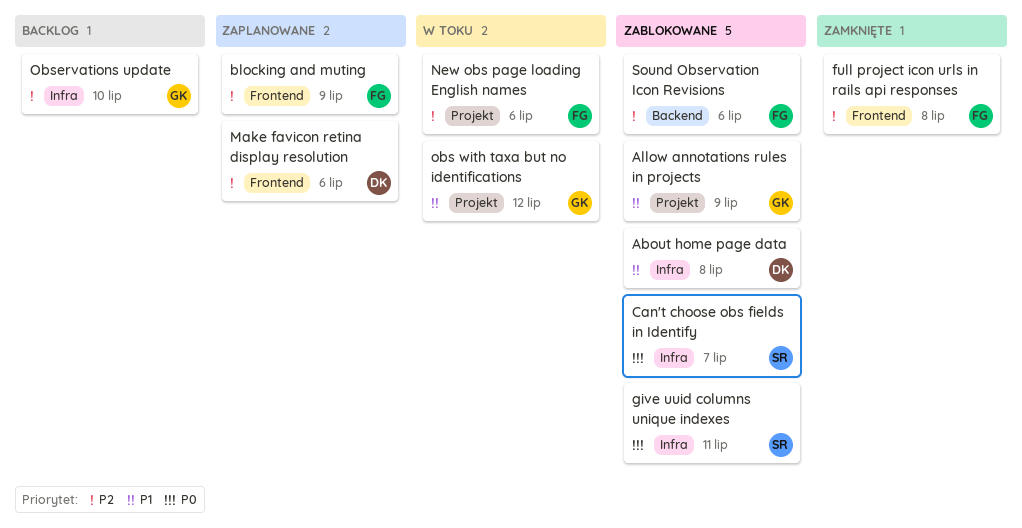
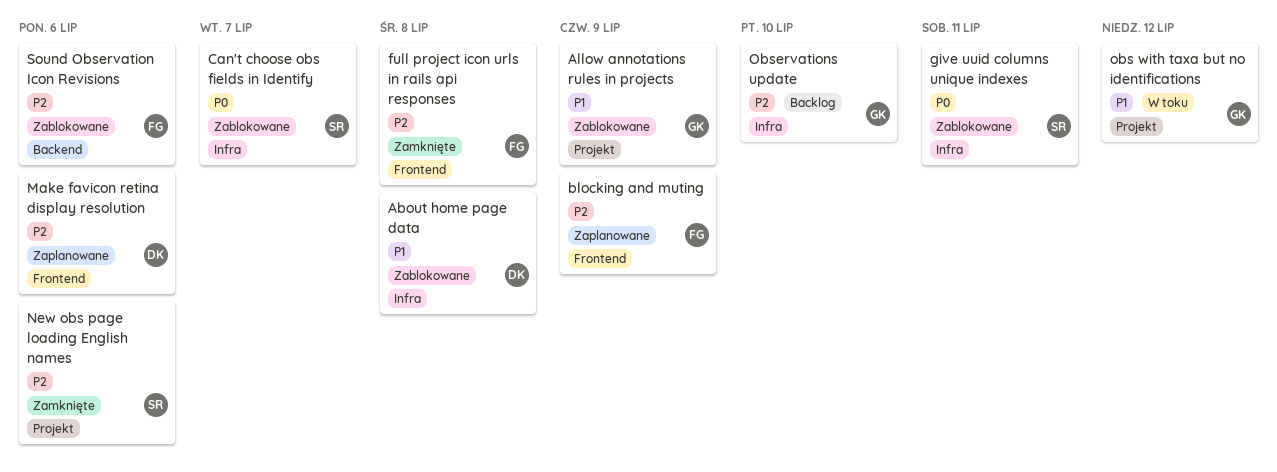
New obs page loading English names, status: W toku -> Zamknięte
New obs page loading English names, owner: FG -> SR

